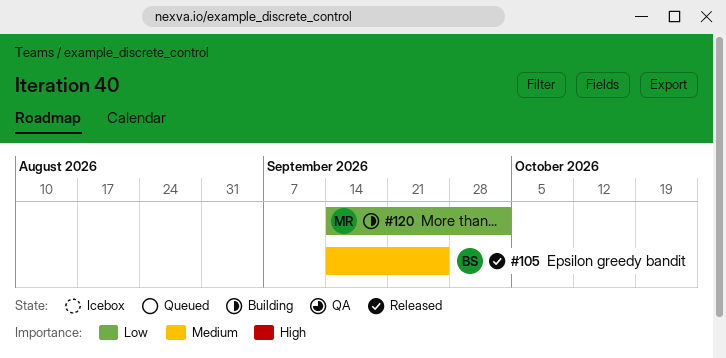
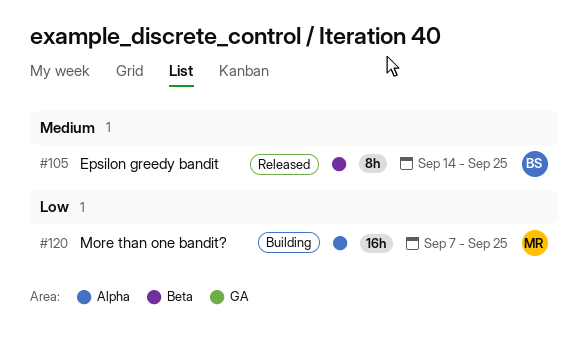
#120, start: Sep 14 -> Sep 7
#120, due: Oct 2 -> Sep 25

